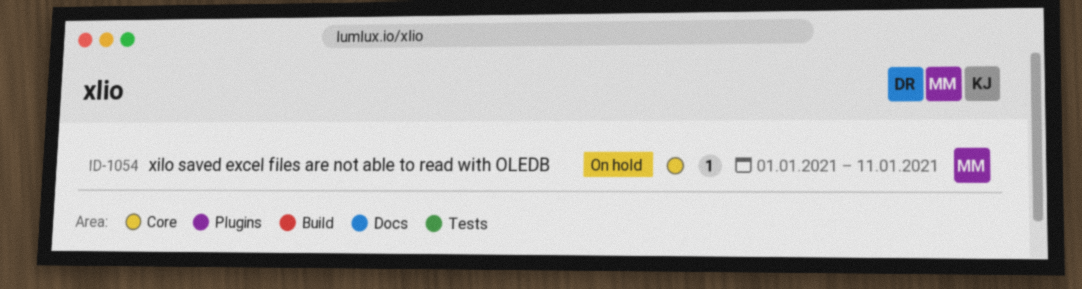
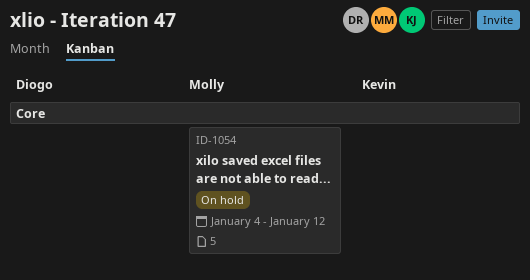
ID-1054, start: Jan 1 -> Jan 4
ID-1054, due: Jan 11 -> Jan 12

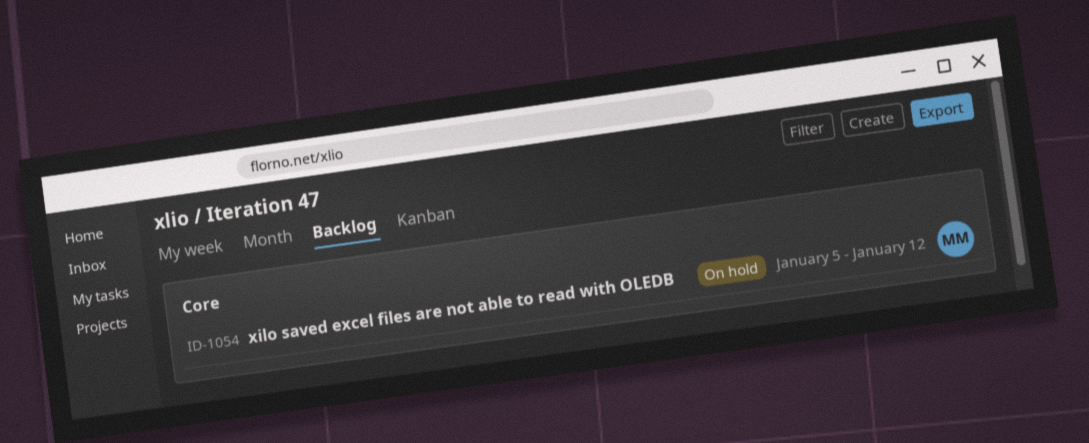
ID-1054, start: Jan 4 -> Jan 5

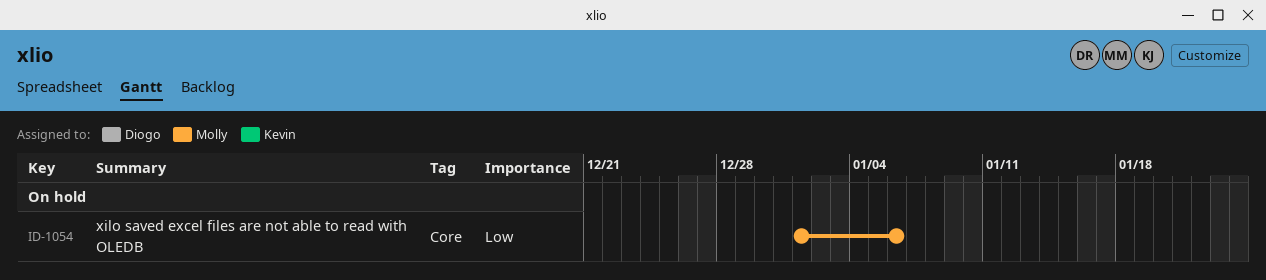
ID-1054, start: Jan 5 -> Jan 1
ID-1054, due: Jan 12 -> Jan 6

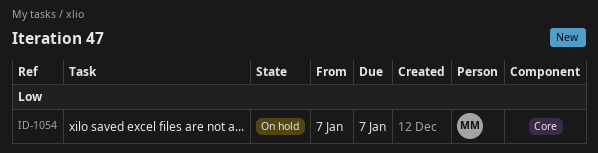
ID-1054, start: Jan 1 -> Jan 7
ID-1054, due: Jan 6 -> Jan 7

